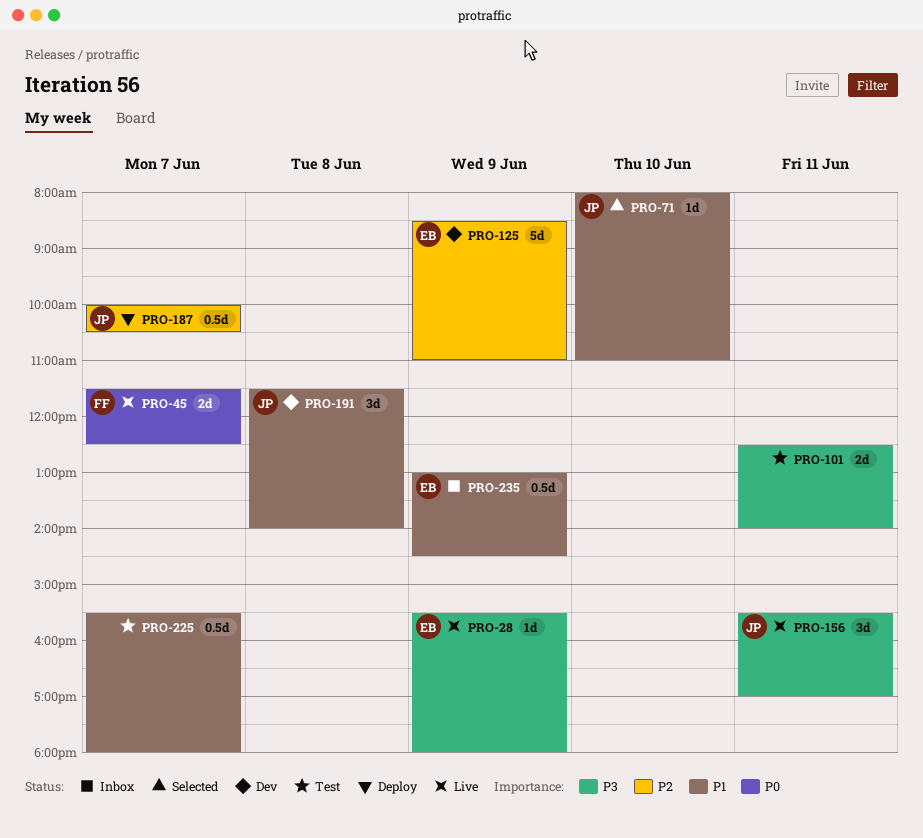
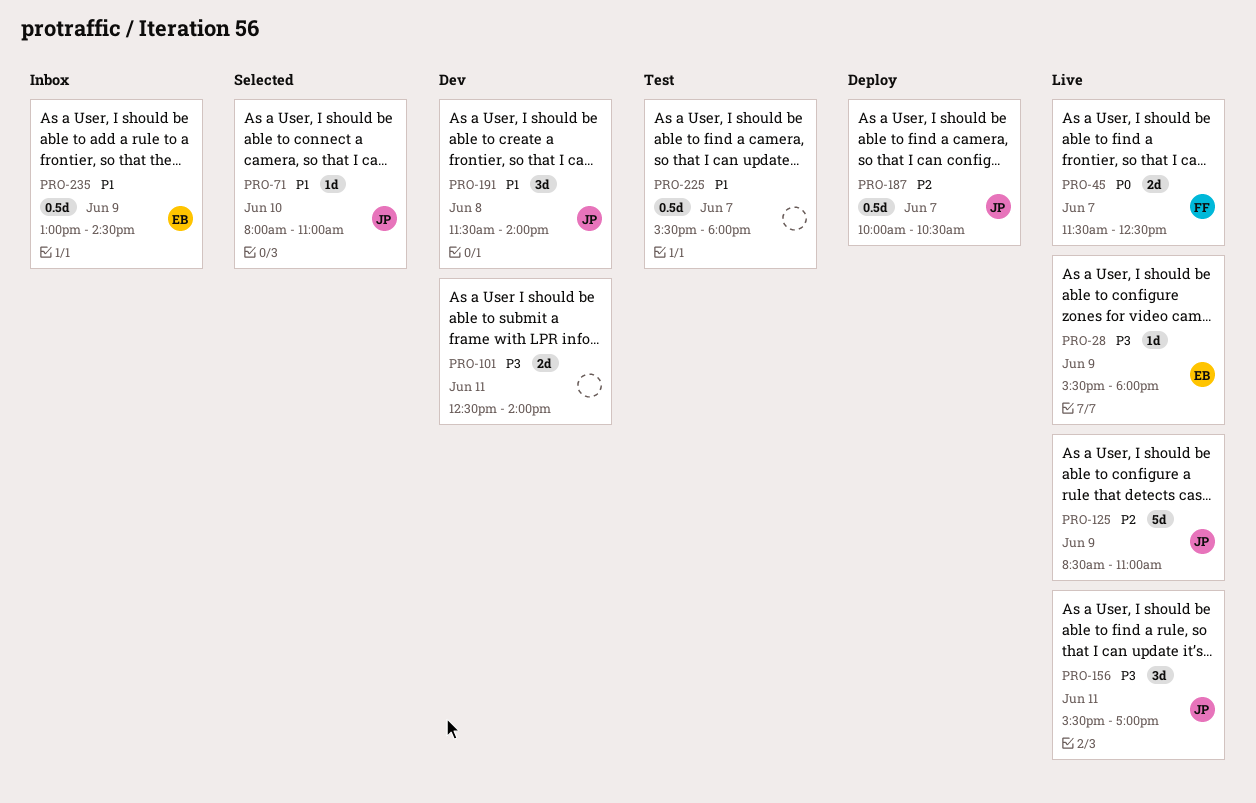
PRO-101, status: Test -> Dev
PRO-125, status: Dev -> Live
PRO-125, owner: EB -> JP

